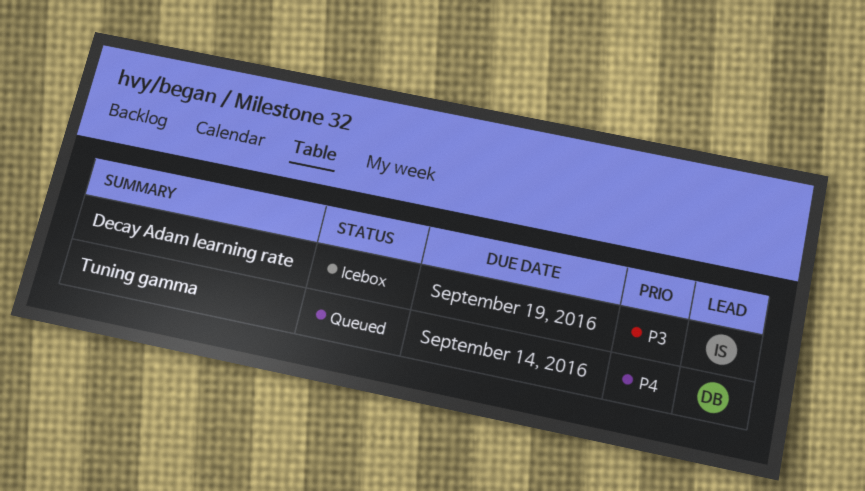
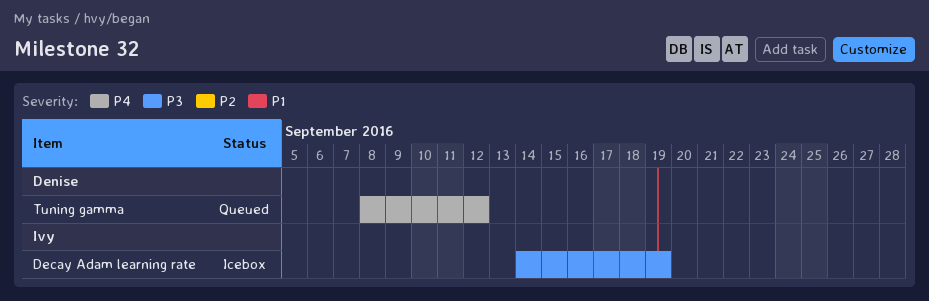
Tuning gamma, due: Sep 14 -> Sep 12

